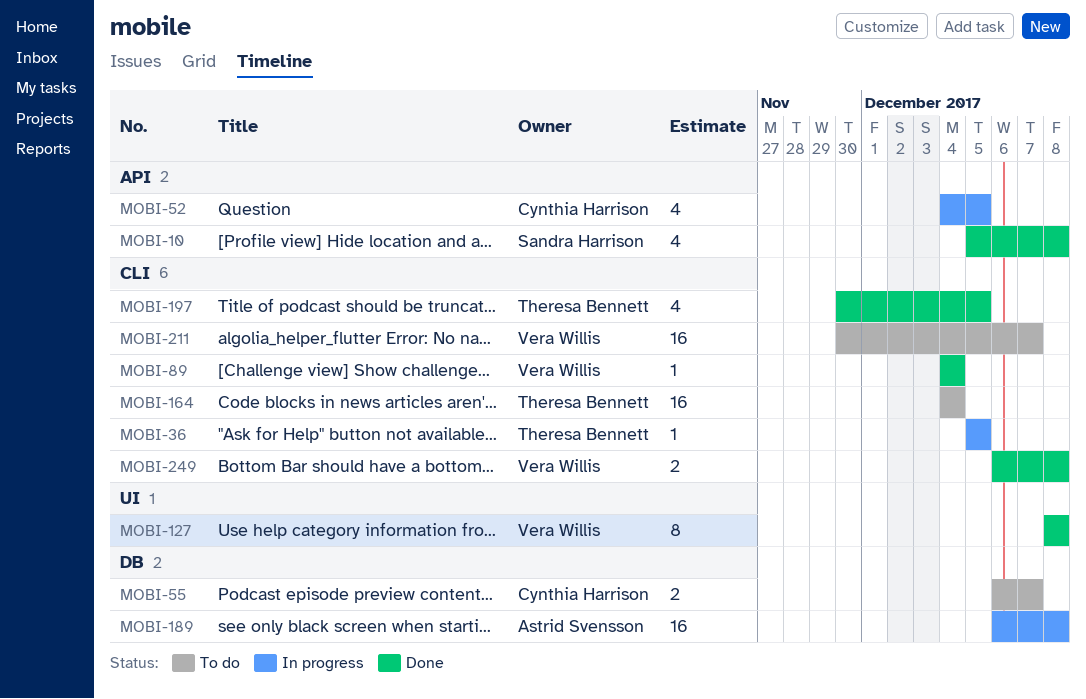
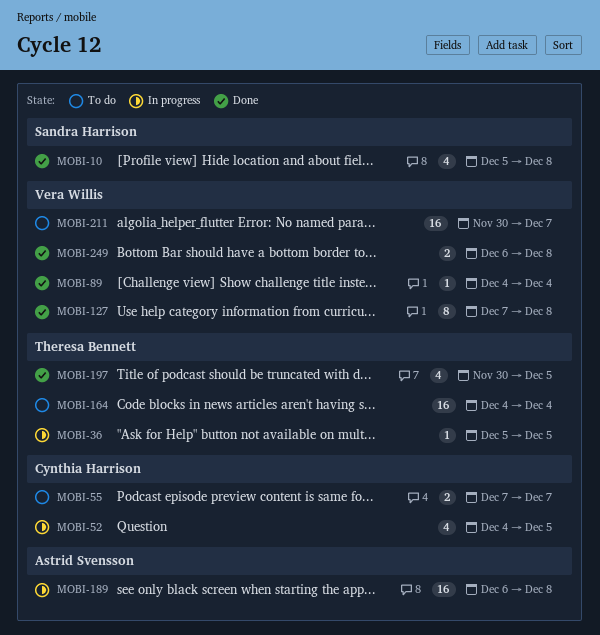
MOBI-55, start: Dec 6 -> Dec 7
MOBI-127, start: Dec 8 -> Dec 7

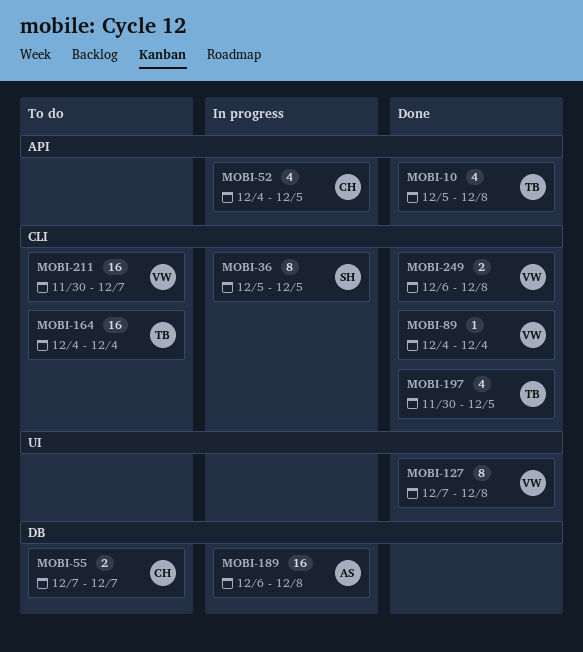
MOBI-10, owner: Sandra Harrison -> Theresa Bennett
MOBI-36, owner: Theresa Bennett -> Sandra Harrison
MOBI-36, estimate: 1 -> 8

